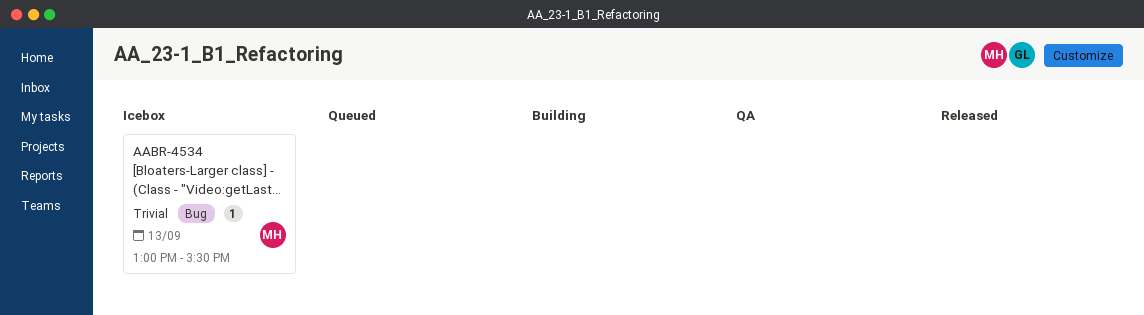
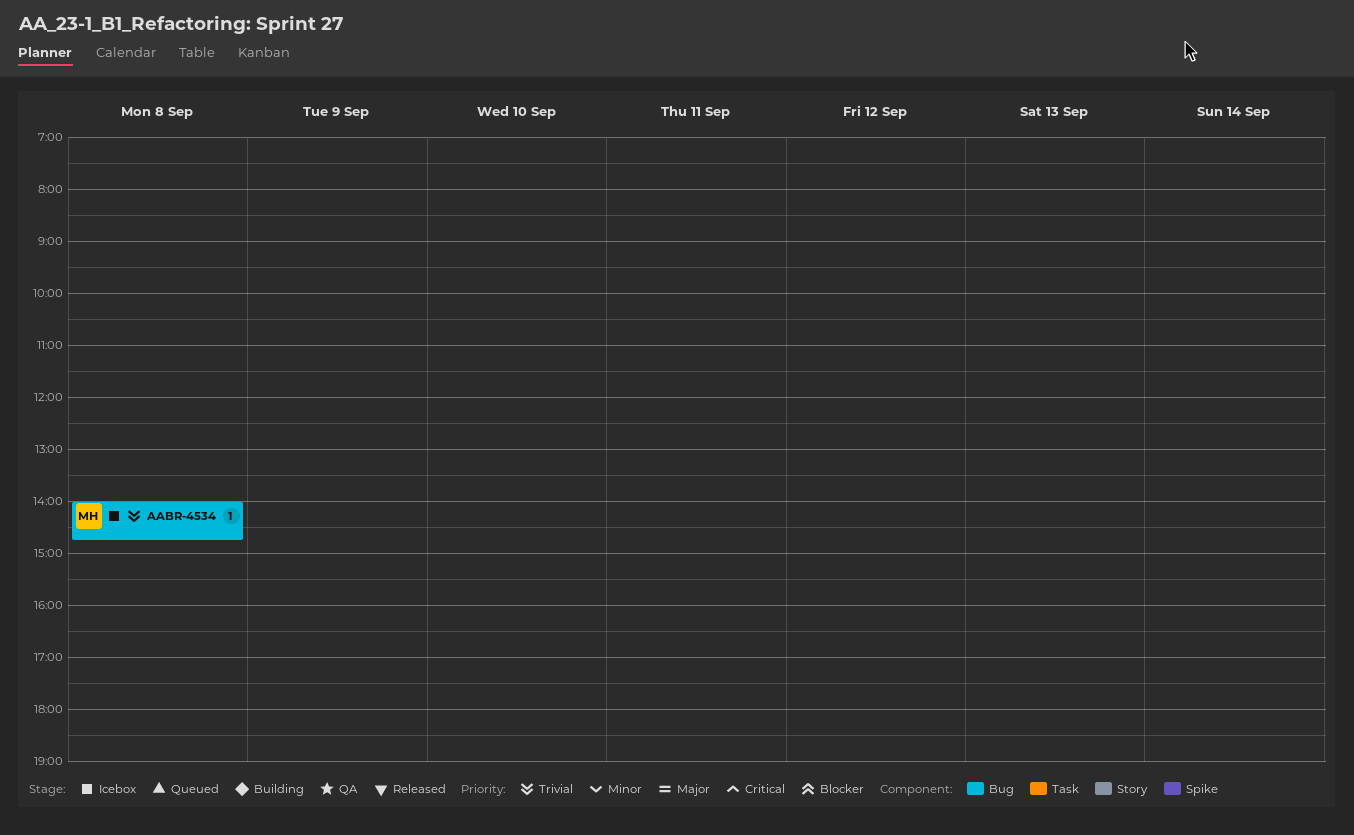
AABR-4534, day: Sep 13 -> Sep 8
AABR-4534, begins: 13:00 -> 14:00
AABR-4534, ends: 15:30 -> 14:45

